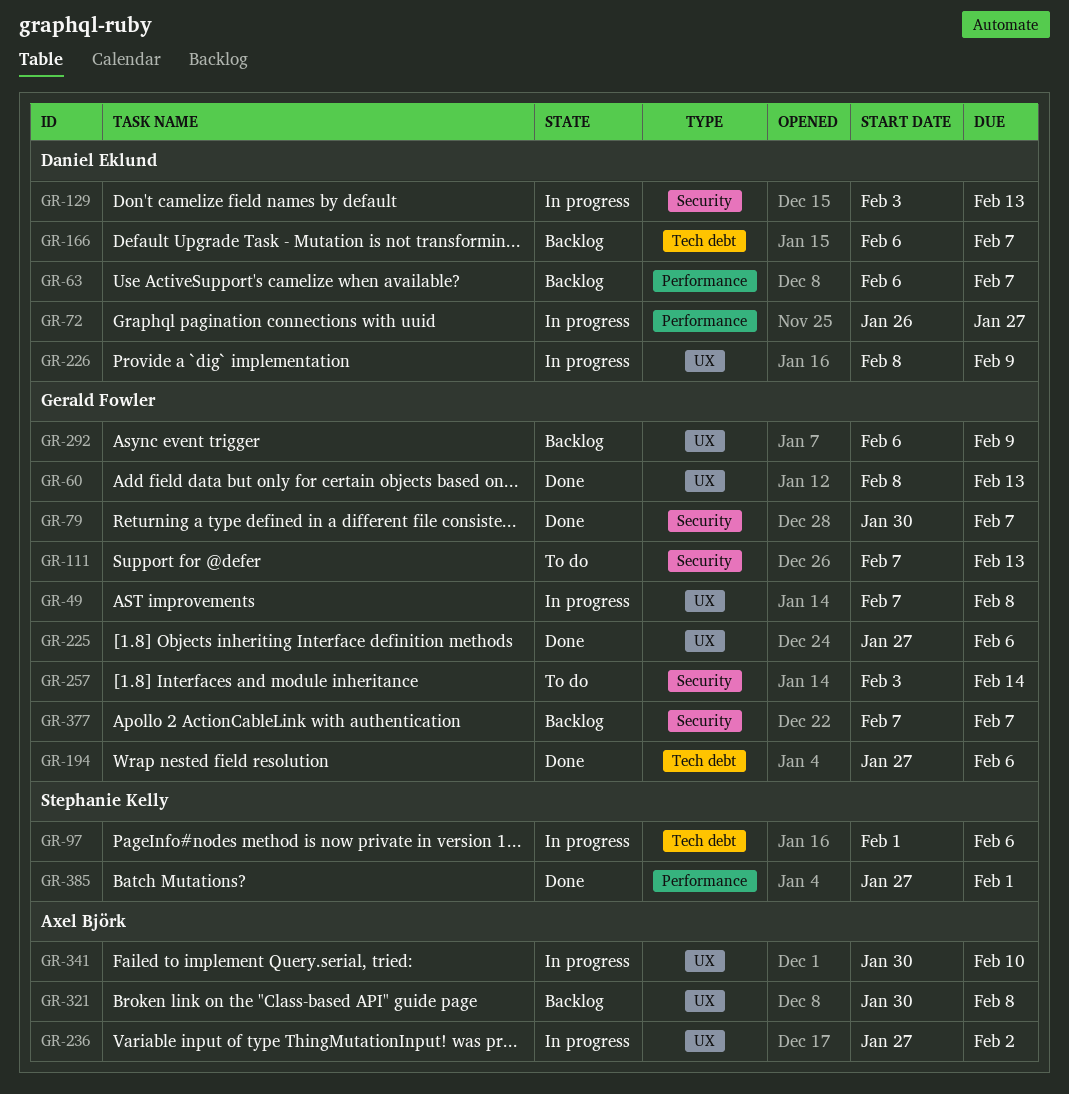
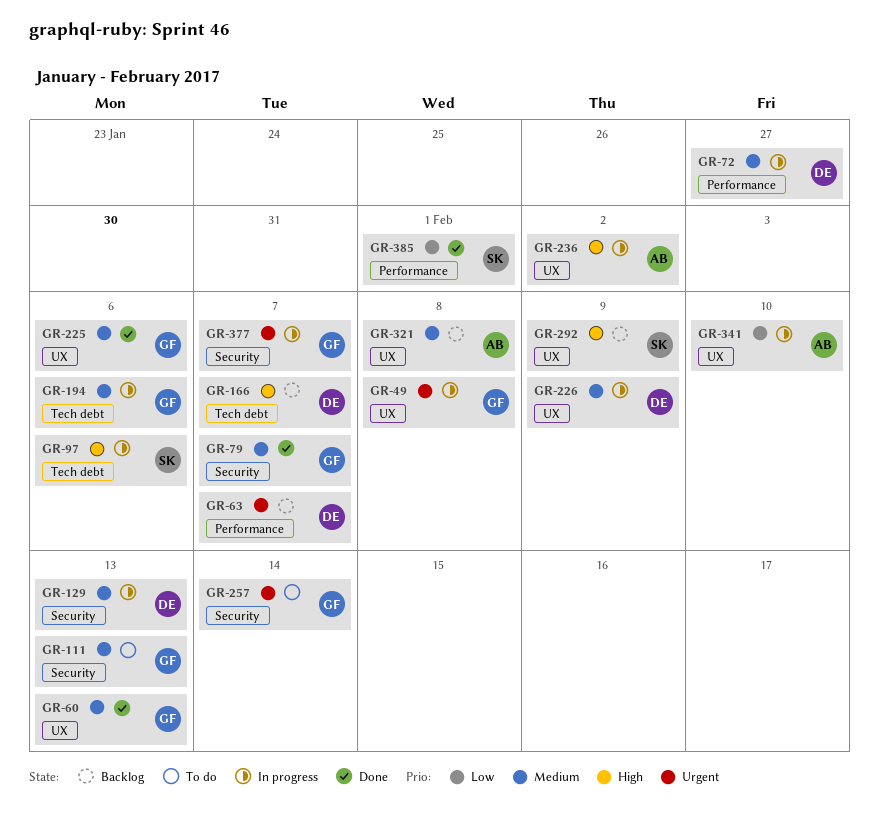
GR-194, status: Done -> In progress
GR-292, owner: Gerald Fowler -> Stephanie Kelly
GR-377, status: Backlog -> In progress

